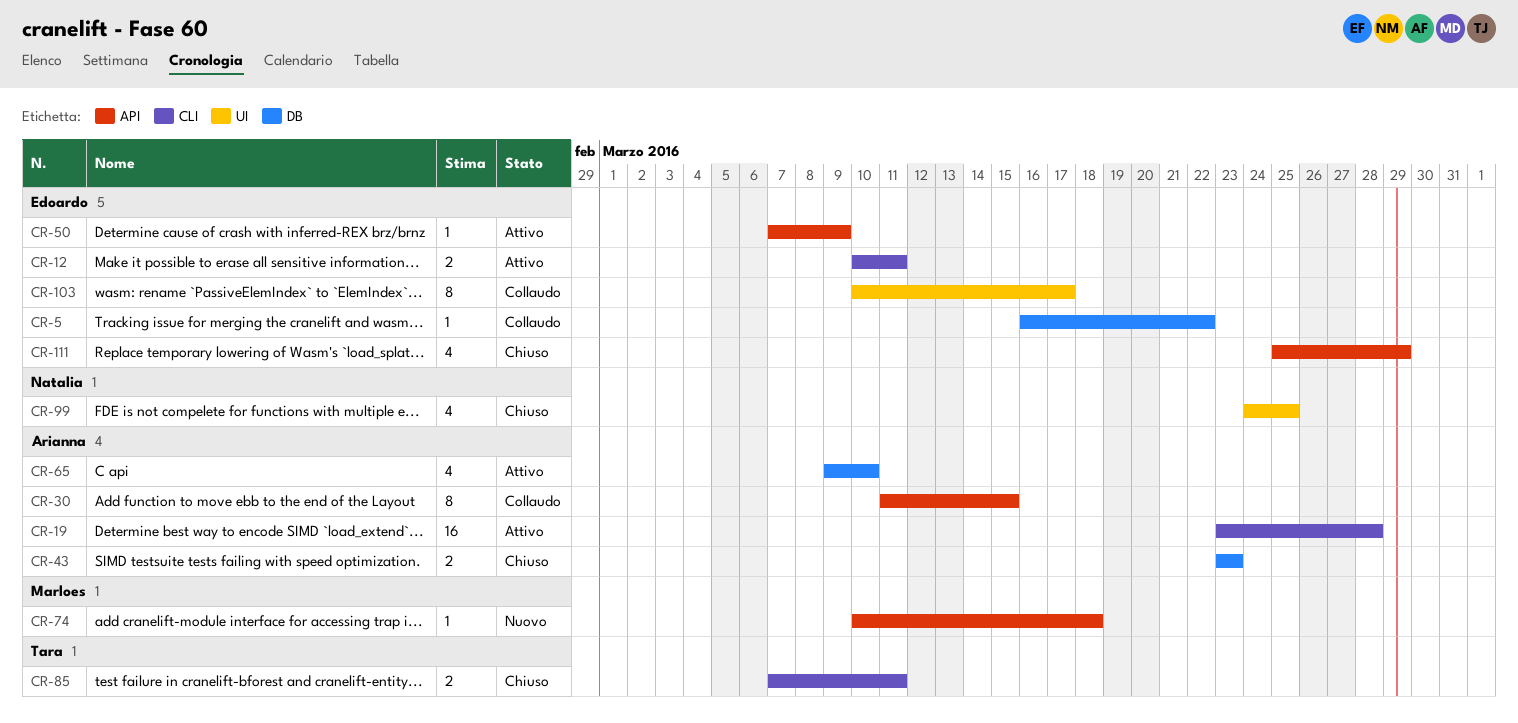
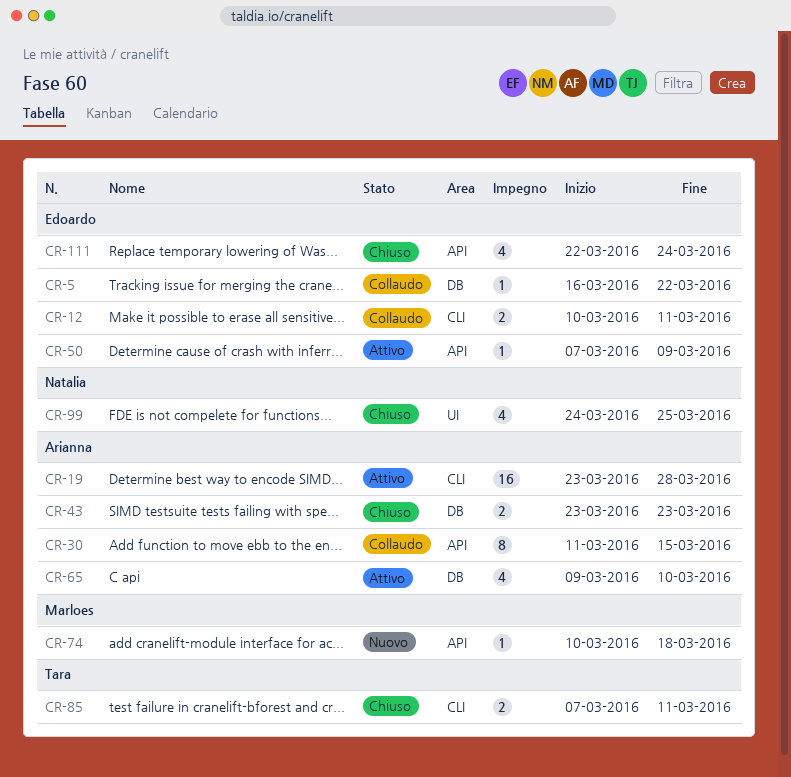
CR-12, status: Attivo -> Collaudo
CR-103: present -> none
CR-111, start: Mar 25 -> Mar 22
CR-111, due: Mar 29 -> Mar 24

